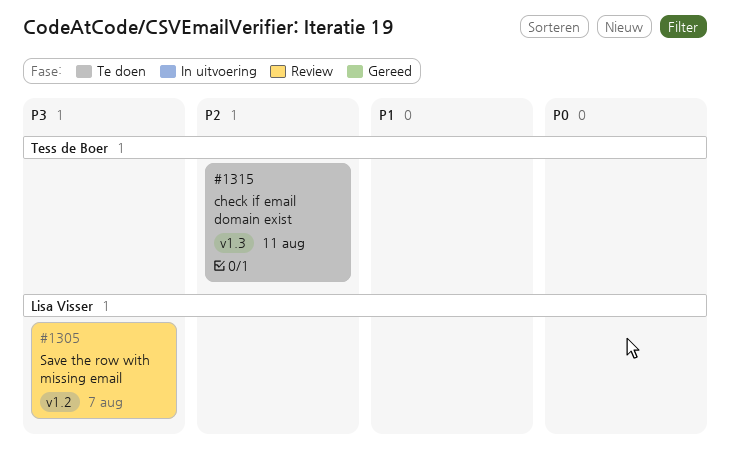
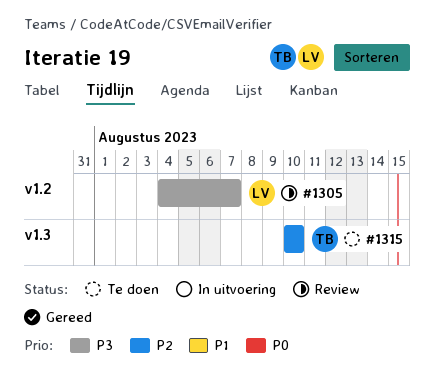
#1315, due: Aug 11 -> Aug 10

